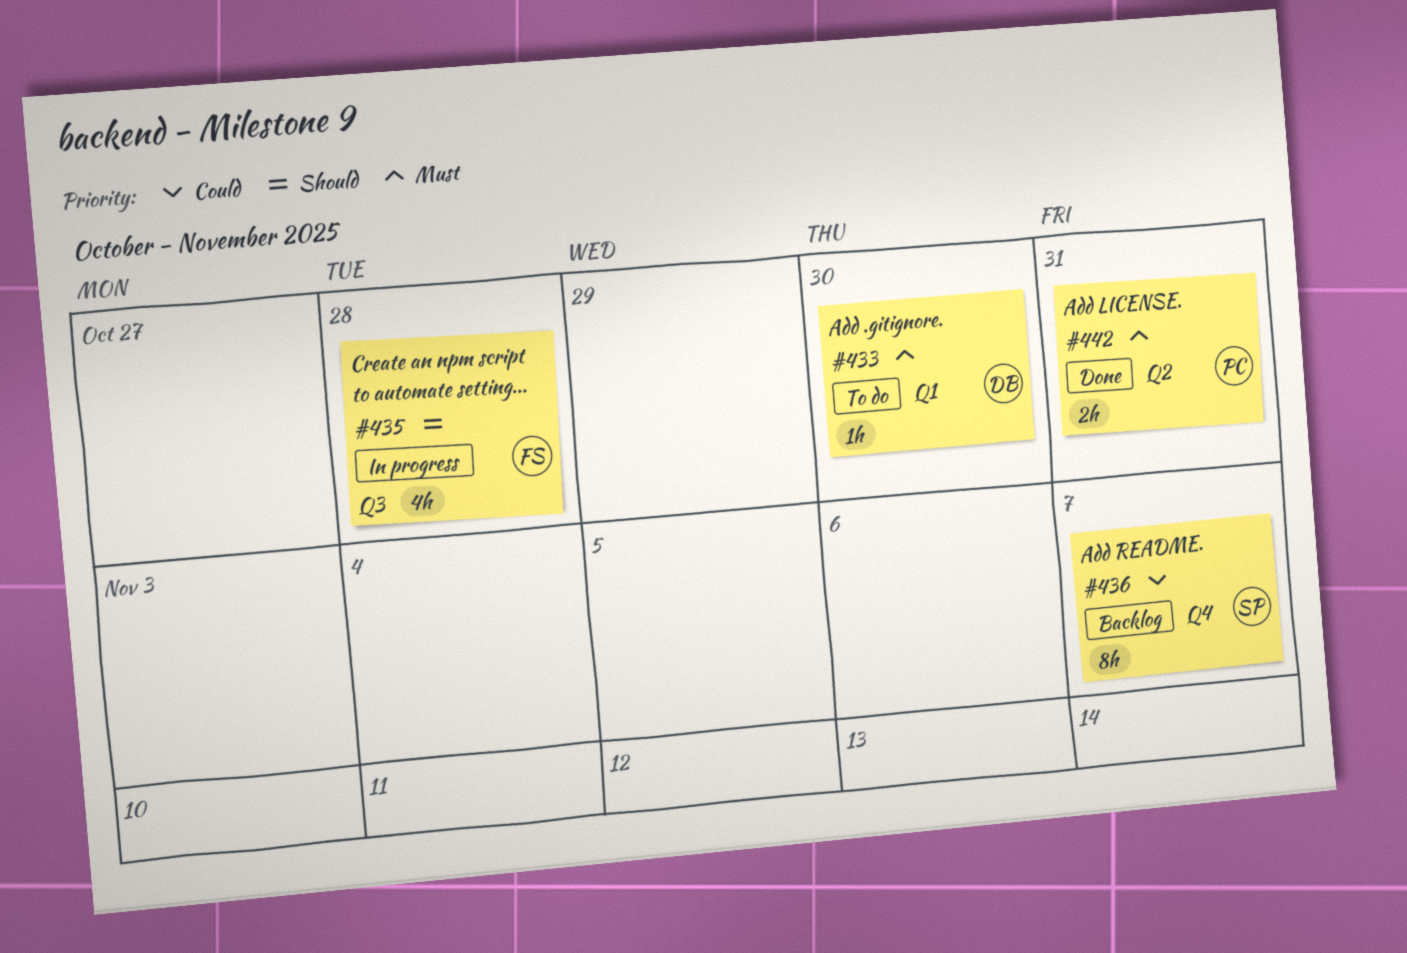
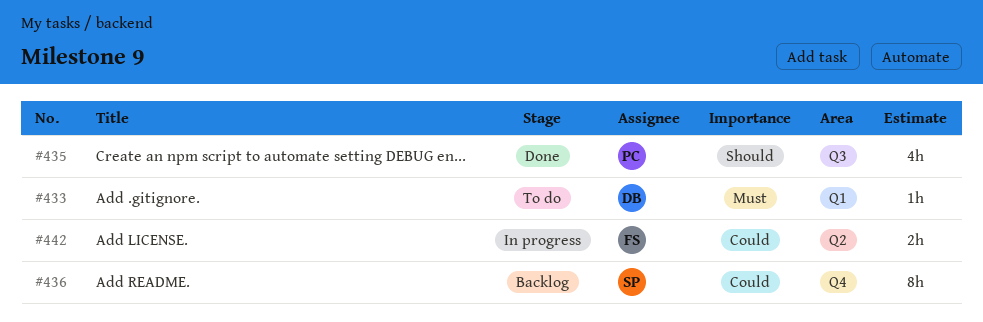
#435, status: In progress -> Done
#435, owner: FS -> PC
#442, status: Done -> In progress
#442, owner: PC -> FS
#442, priority: Must -> Could

